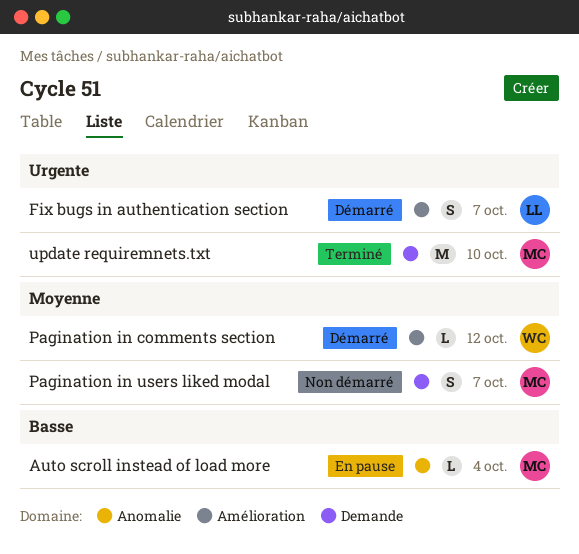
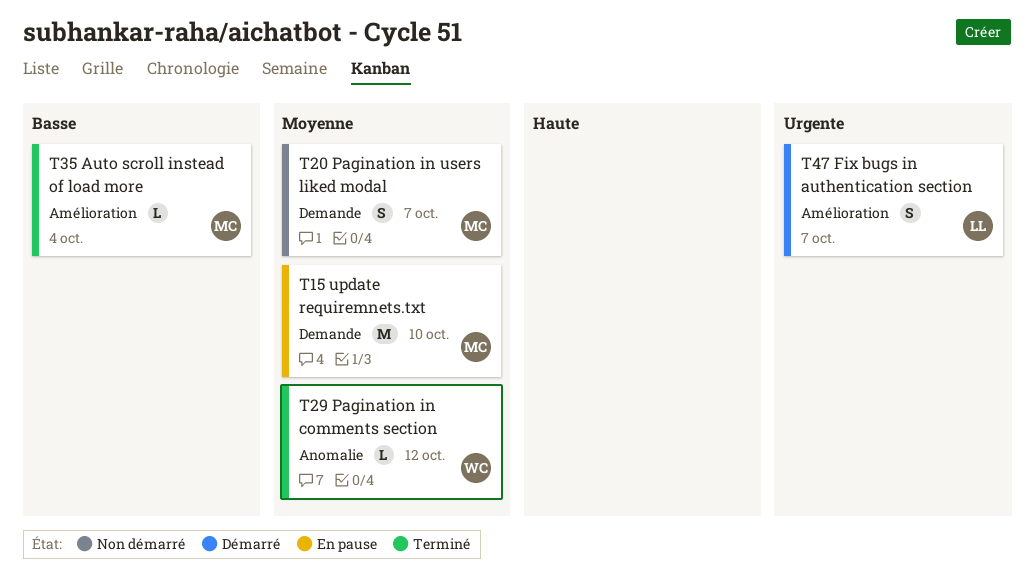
Auto scroll instead of load more, status: En pause -> Terminé
Auto scroll instead of load more, label: Anomalie -> Amélioration
Pagination in comments section, status: Démarré -> Terminé
Pagination in comments section, label: Amélioration -> Anomalie
update requiremnets.txt, status: Terminé -> En pause
update requiremnets.txt, priority: Urgente -> Moyenne

